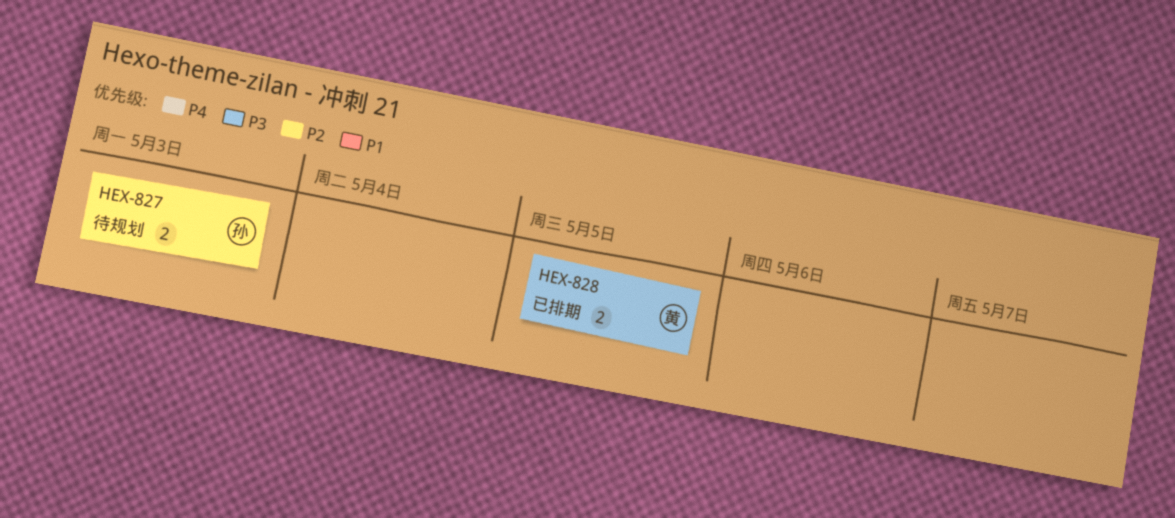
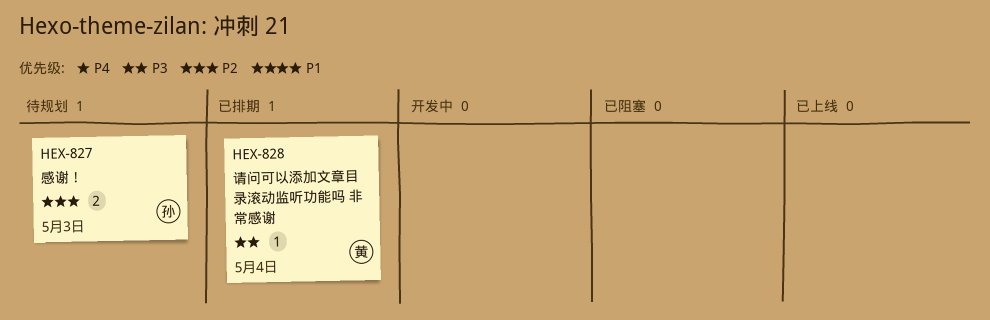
HEX-828, estimate: 2 -> 1
HEX-828, due: May 5 -> May 4

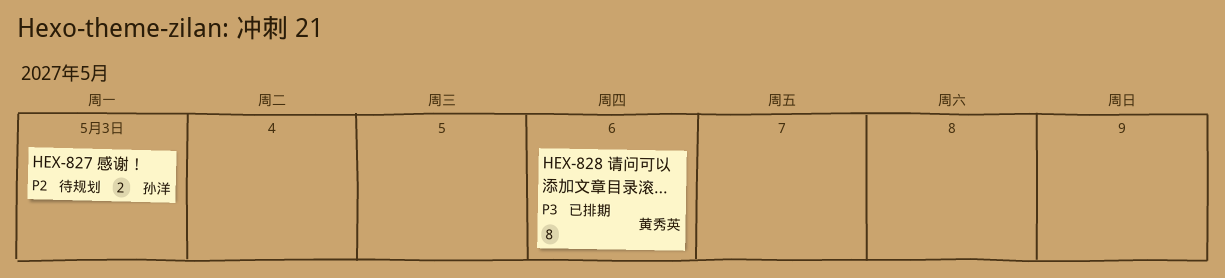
HEX-828, estimate: 1 -> 8
HEX-828, due: May 4 -> May 6

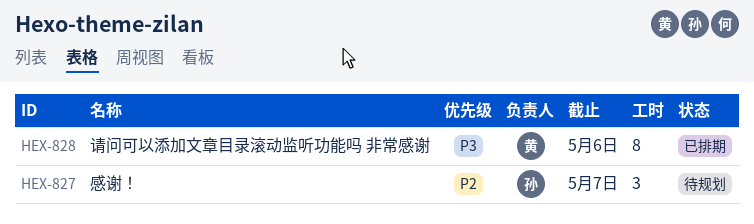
HEX-827, estimate: 2 -> 3
HEX-827, due: May 3 -> May 7

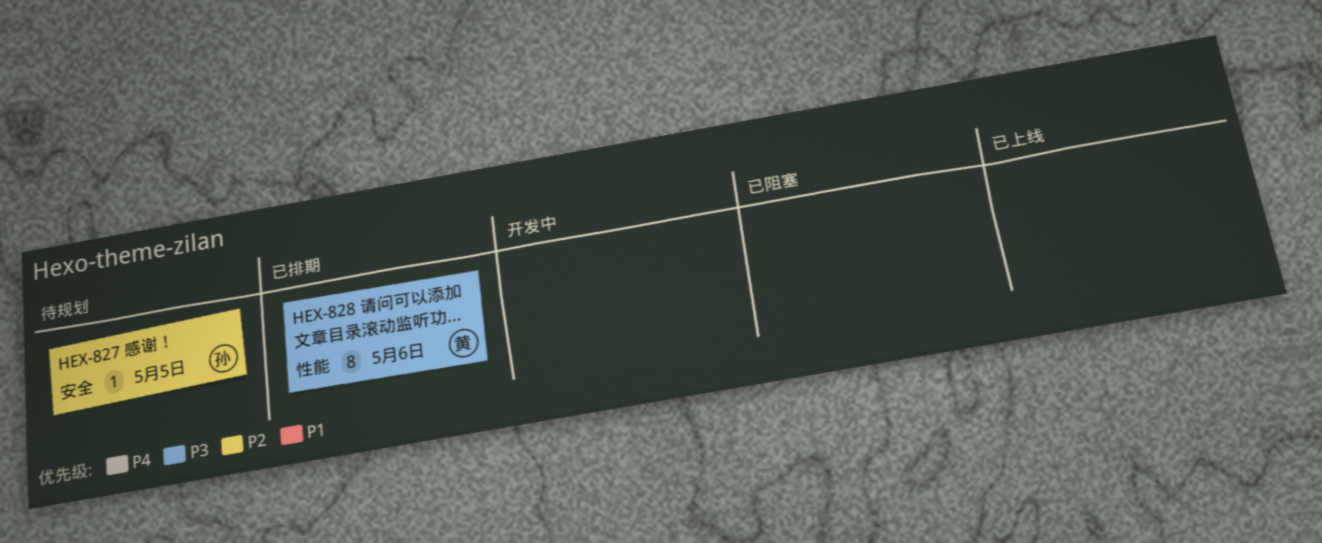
HEX-827, estimate: 3 -> 1
HEX-827, due: May 7 -> May 5

